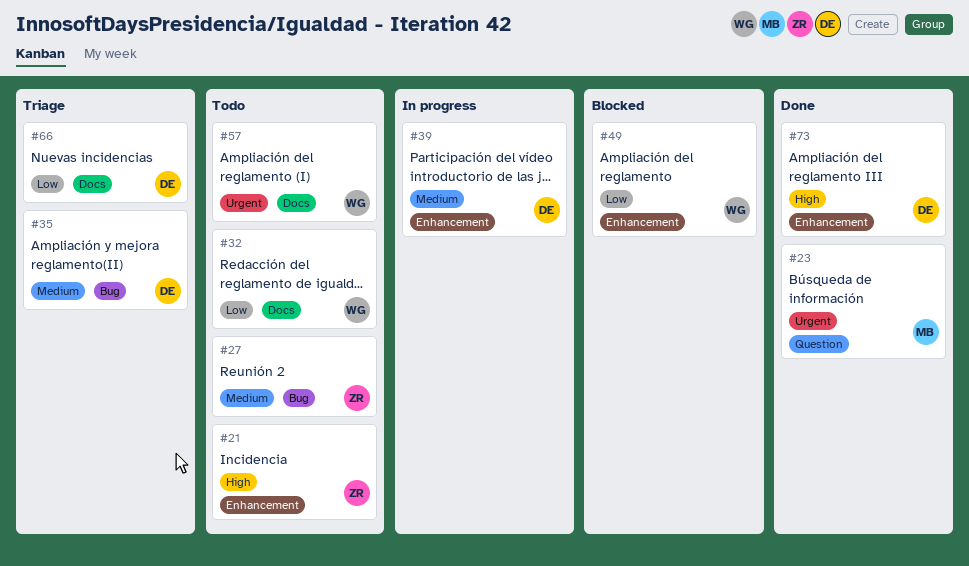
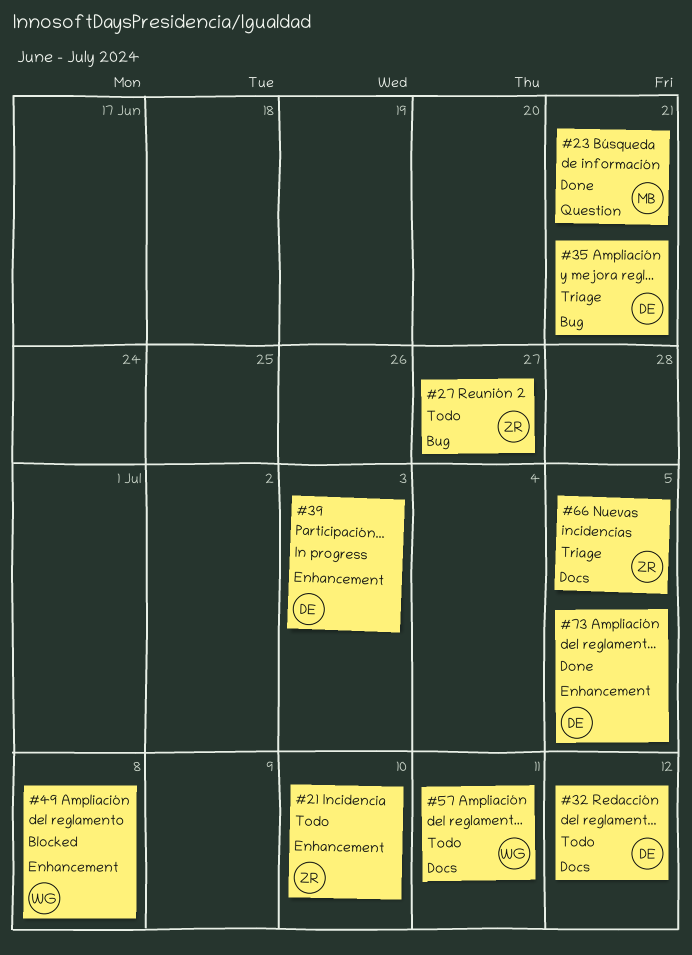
#32, owner: WG -> DE
#66, owner: DE -> ZR

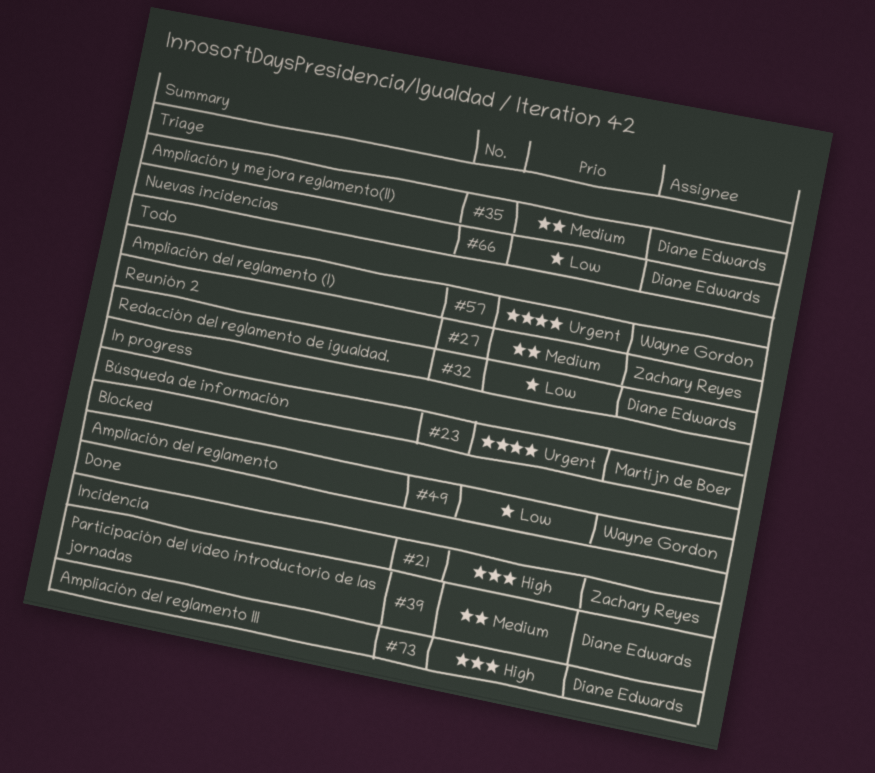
#21, status: Todo -> Done
#23, status: Done -> In progress
#39, status: In progress -> Done
#66, owner: Zachary Reyes -> Diane Edwards

